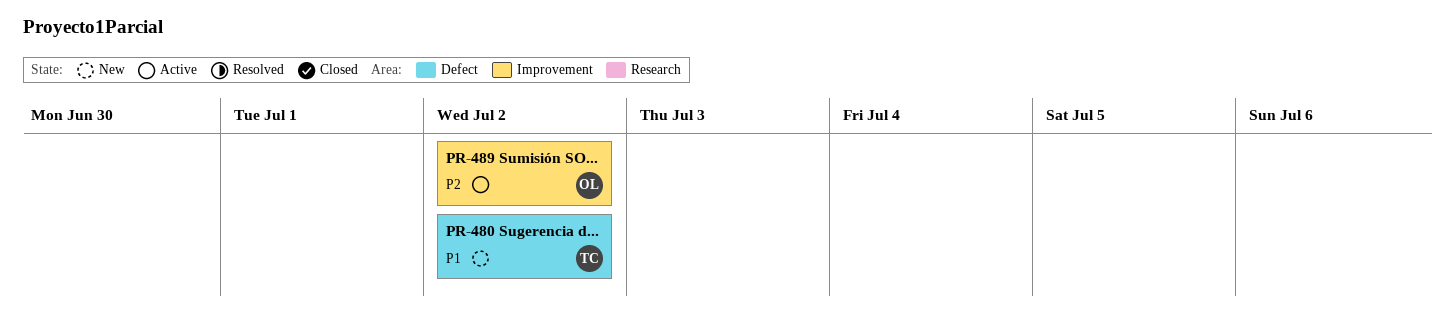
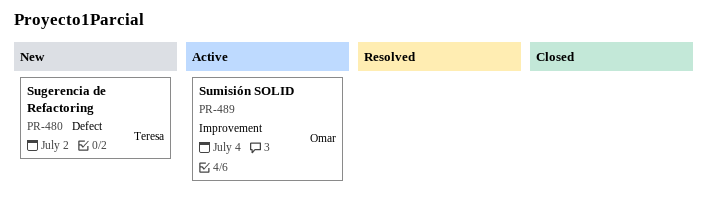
PR-489, due: Jul 2 -> Jul 4

